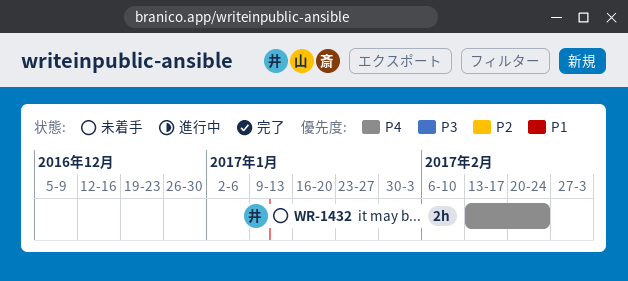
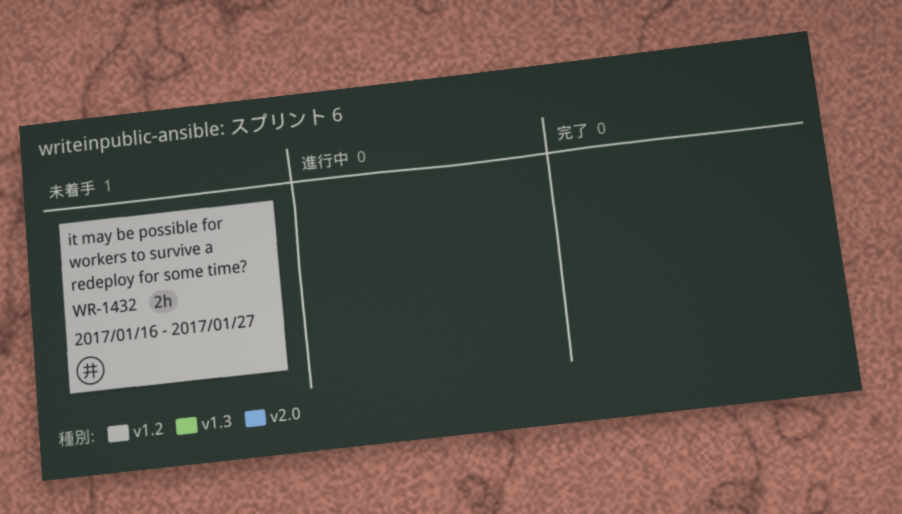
WR-1432, start: Feb 13 -> Jan 16
WR-1432, due: Feb 24 -> Jan 27

